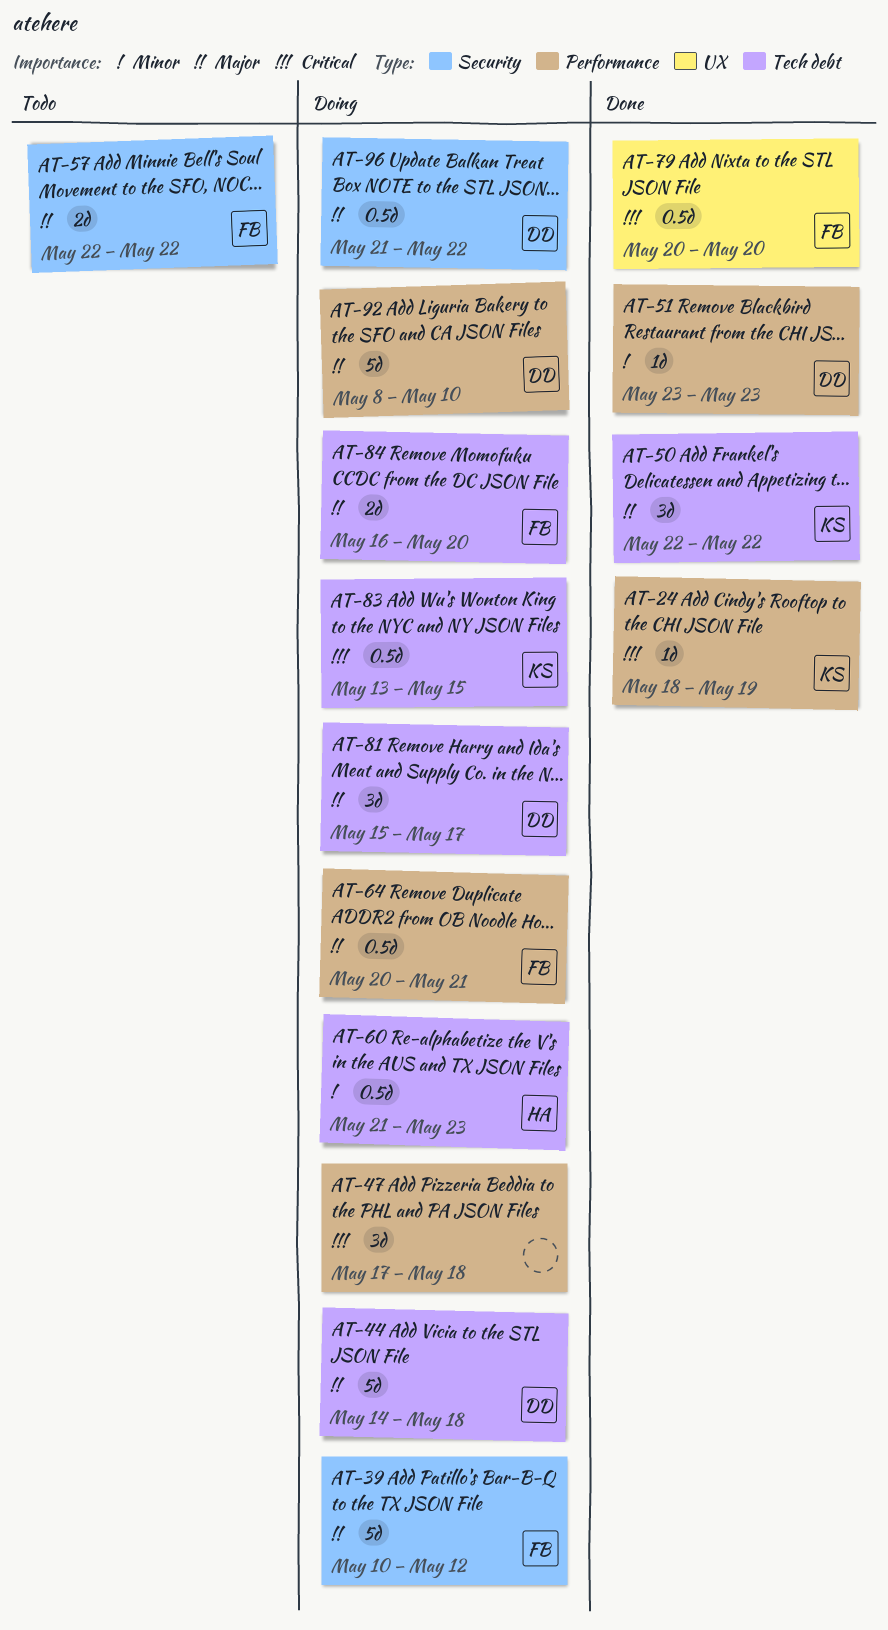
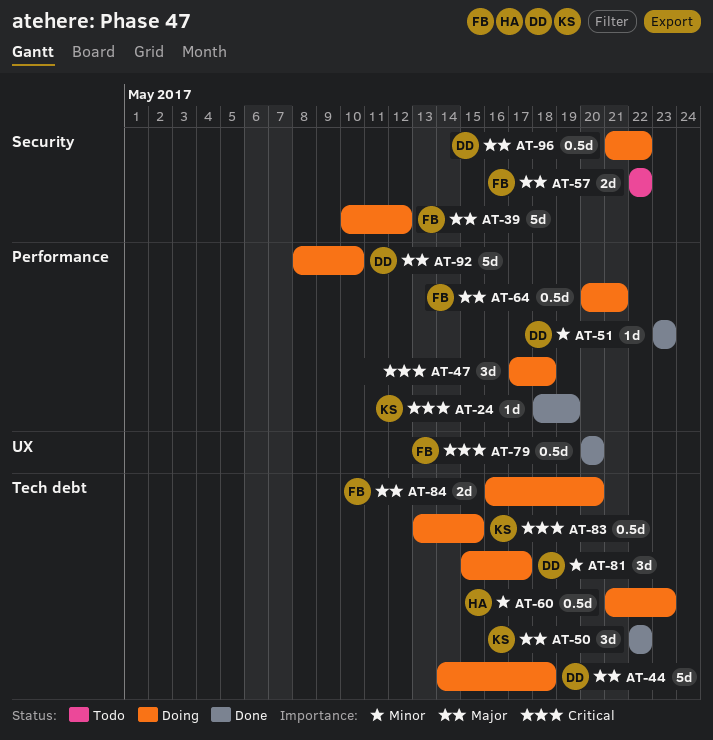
AT-81, priority: Major -> Minor

